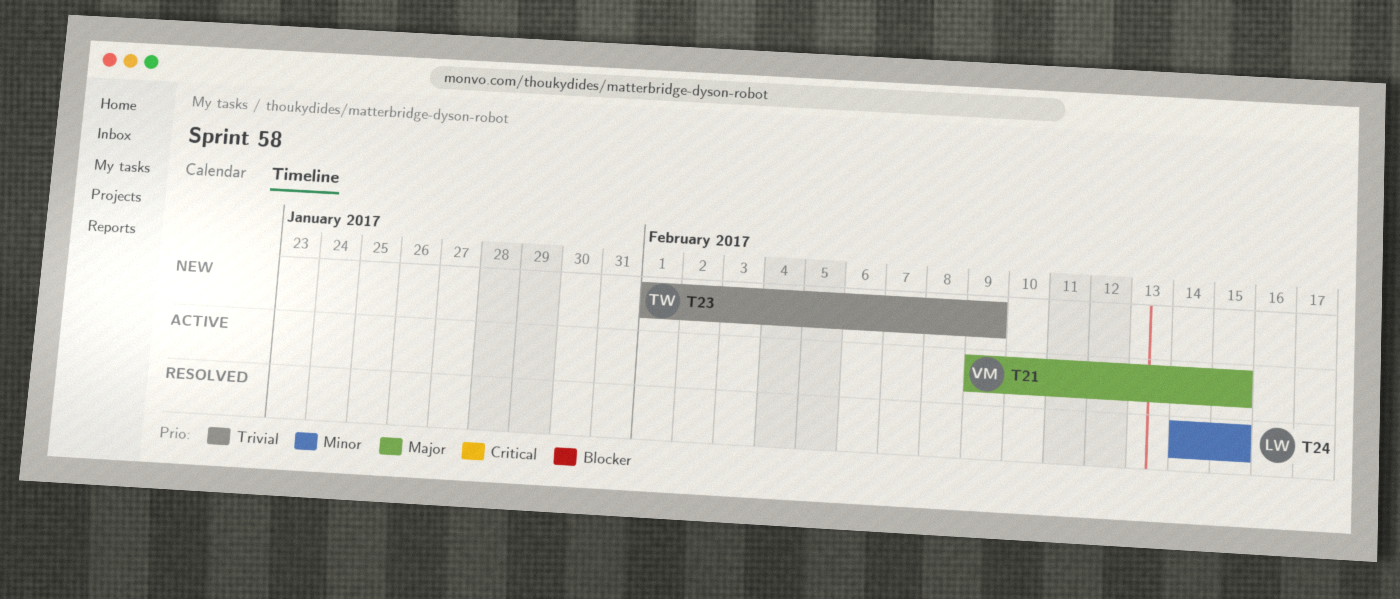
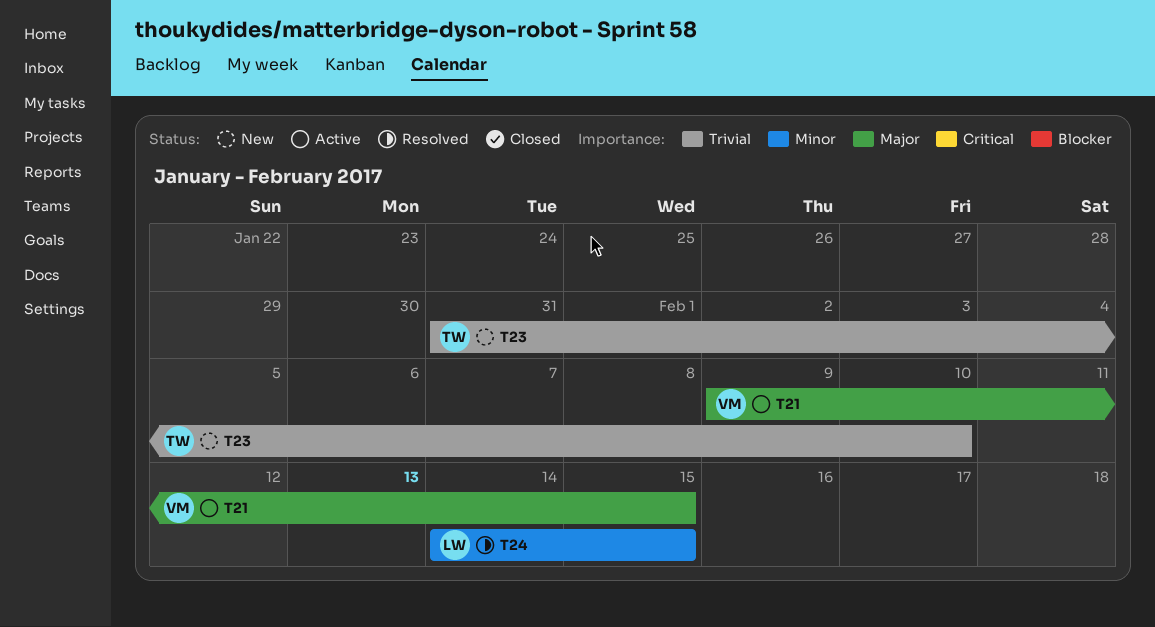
T23, start: Feb 1 -> Jan 31
T23, due: Feb 9 -> Feb 10

